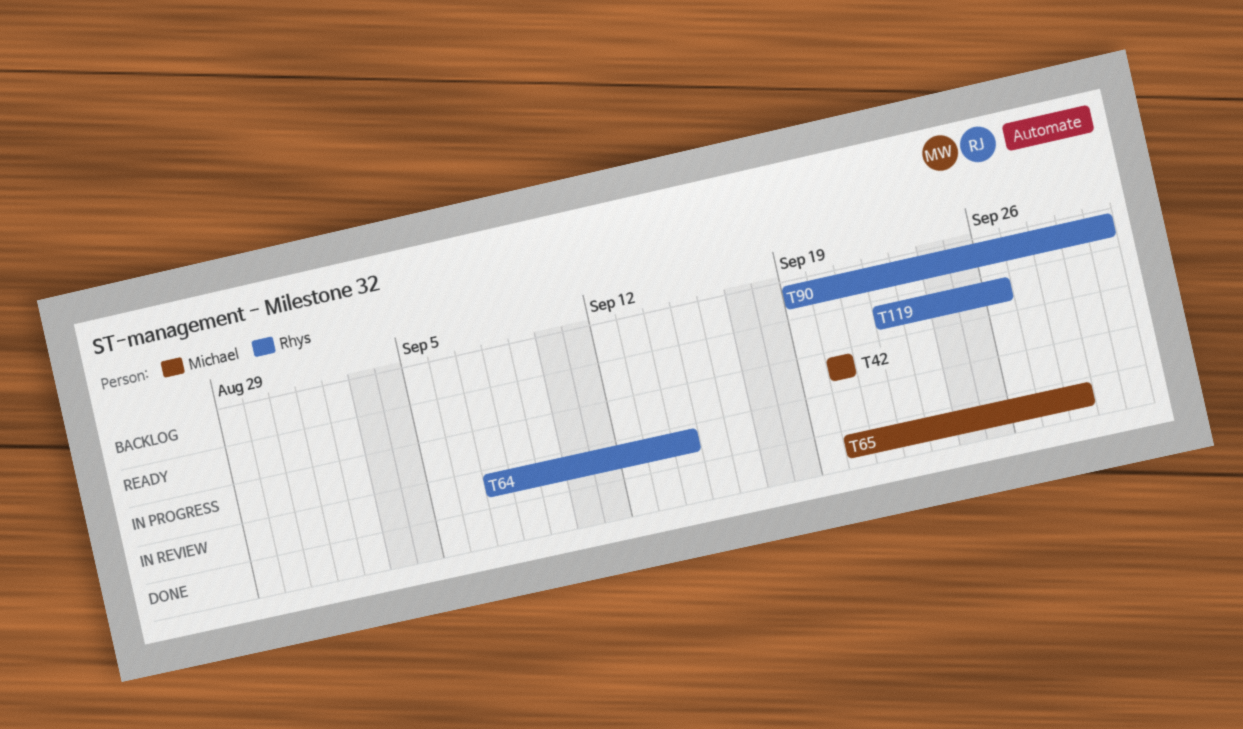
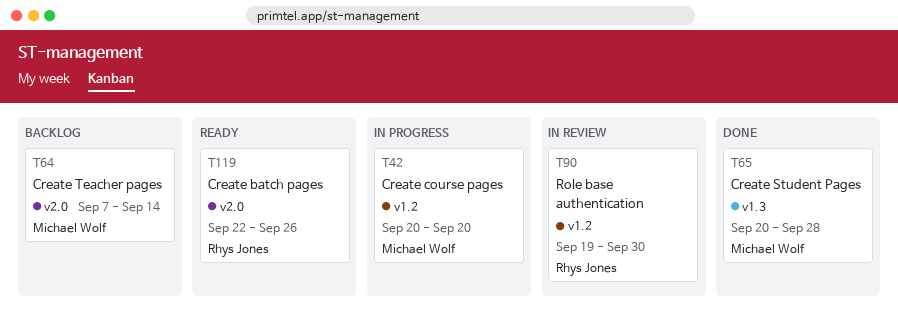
T64, status: In review -> Backlog
T64, owner: Rhys Jones -> Michael Wolf
T90, status: Backlog -> In review

